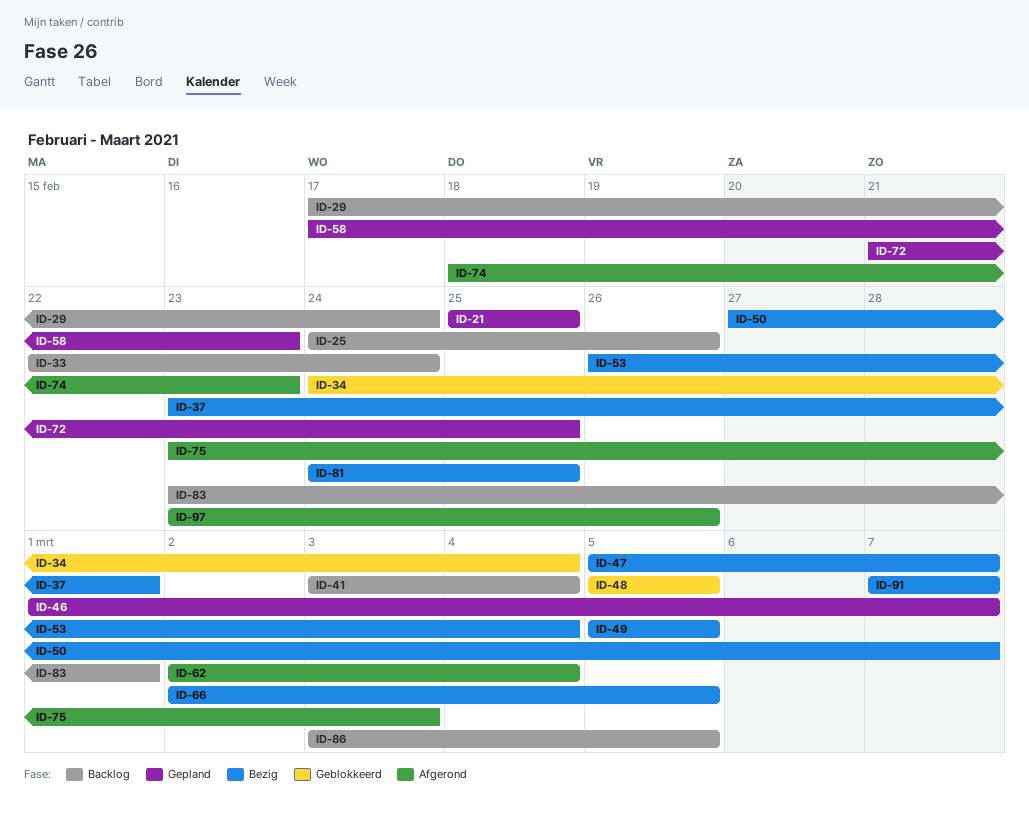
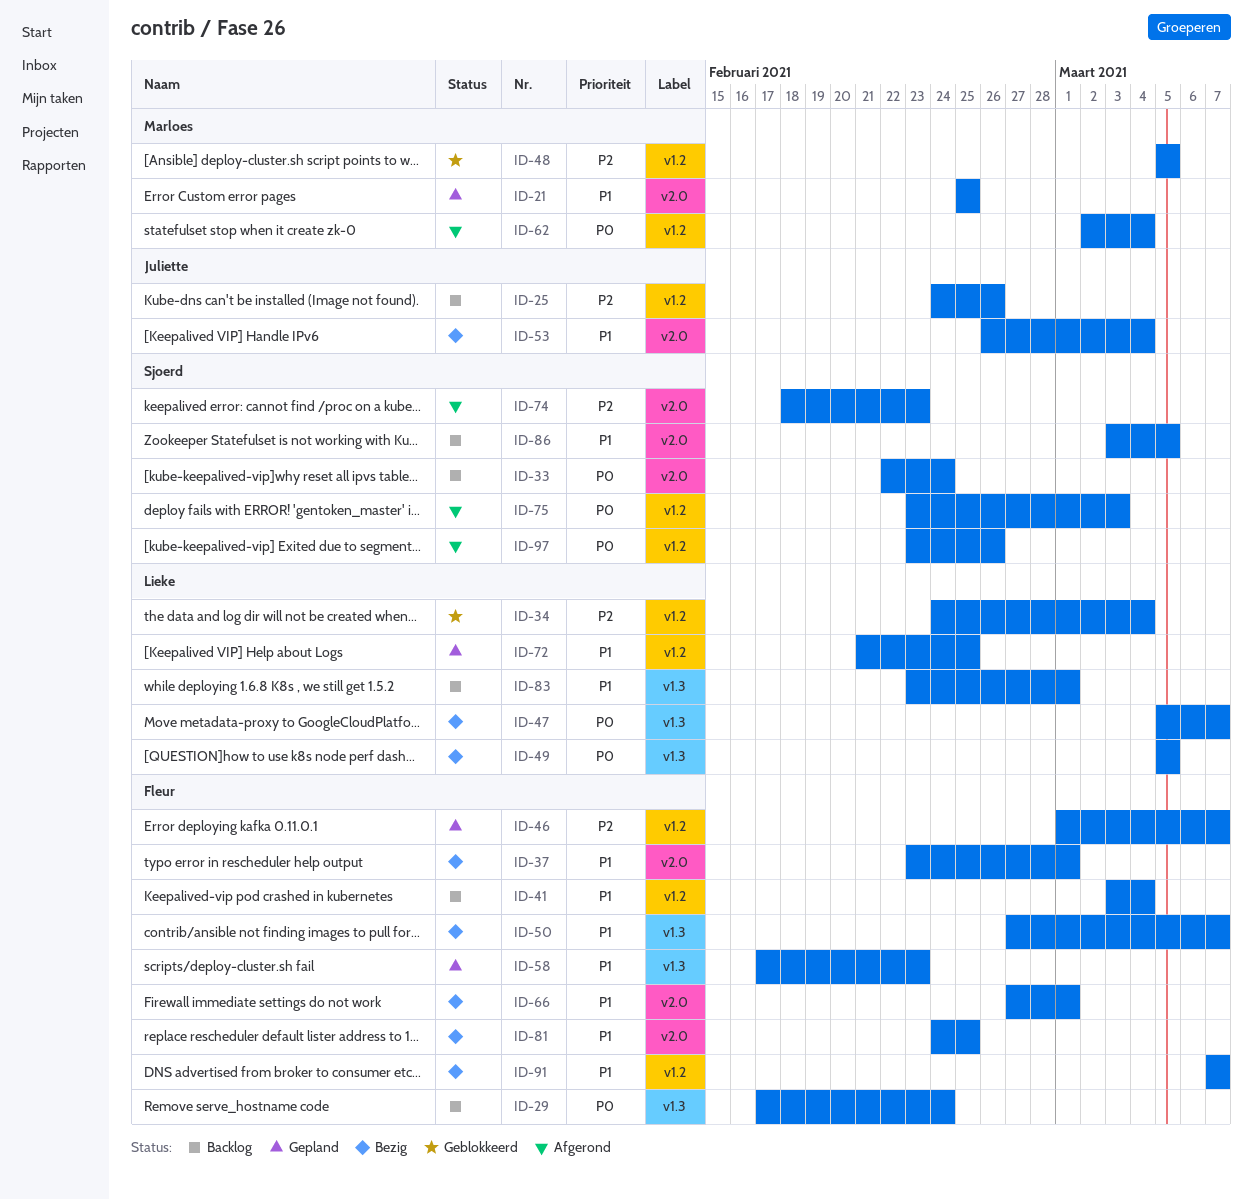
ID-66, start: Mar 2 -> Feb 27
ID-66, due: Mar 5 -> Mar 1

